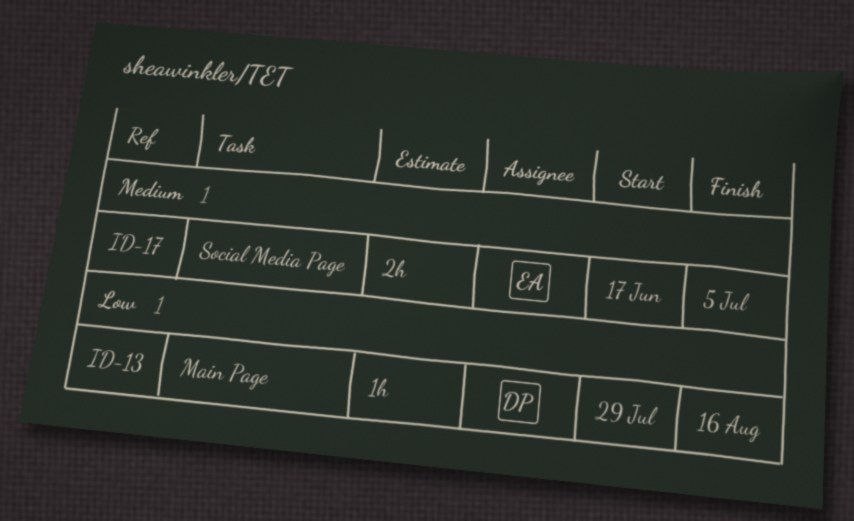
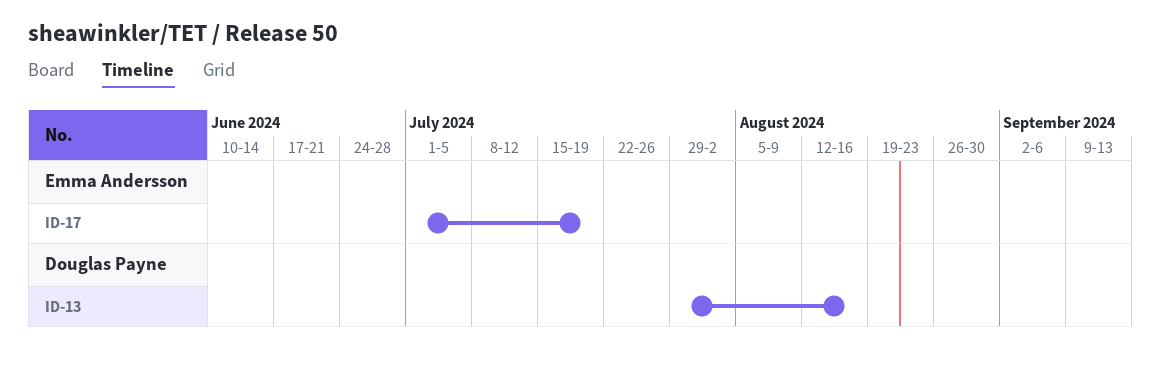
ID-17, start: Jun 17 -> Jul 1
ID-17, due: Jul 5 -> Jul 19

